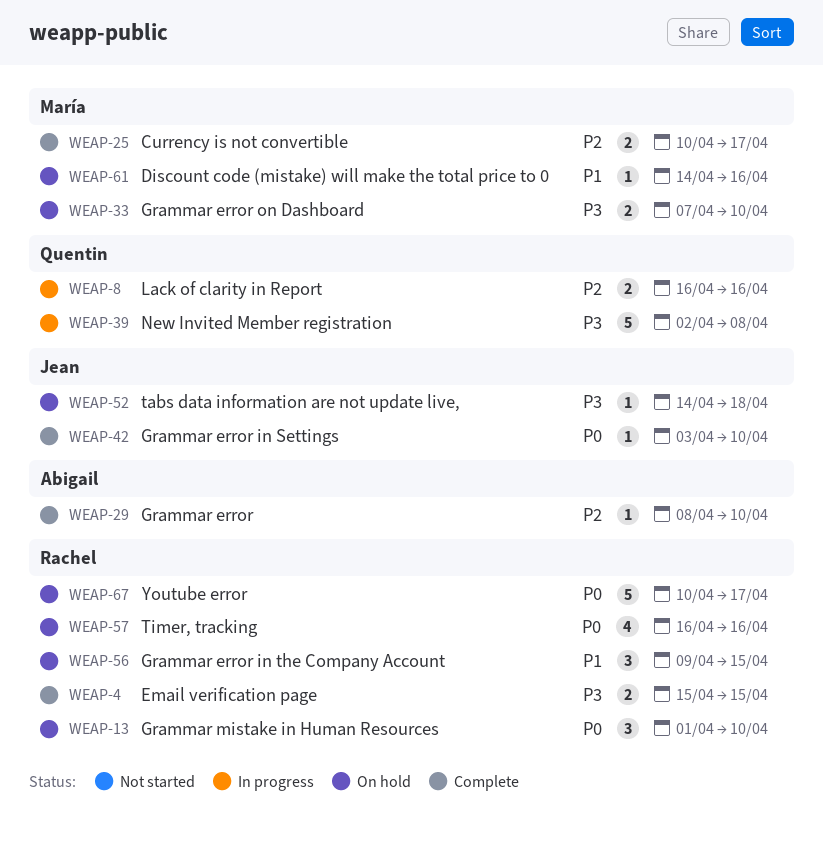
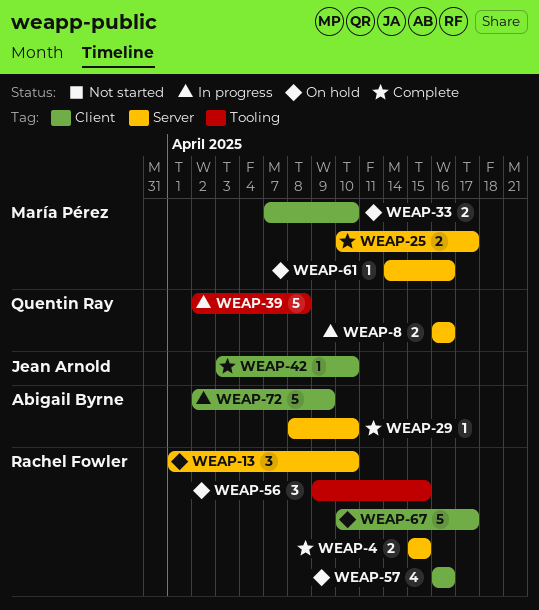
WEAP-52: present -> none
WEAP-72: none -> present

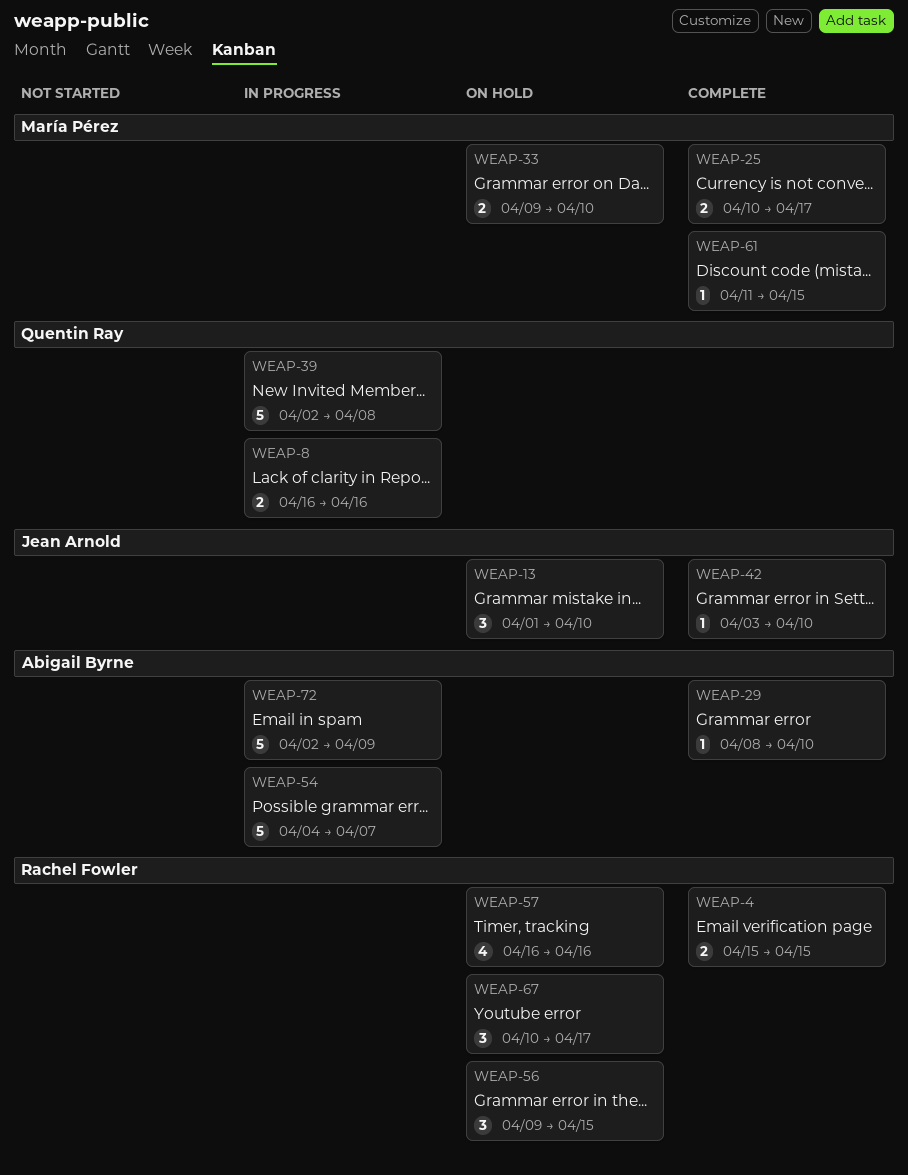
WEAP-13, owner: Rachel Fowler -> Jean Arnold
WEAP-33, start: Apr 7 -> Apr 9
WEAP-54: none -> present
WEAP-61, status: On hold -> Complete
WEAP-61, start: Apr 14 -> Apr 11
WEAP-61, due: Apr 16 -> Apr 15
WEAP-67, estimate: 5 -> 3

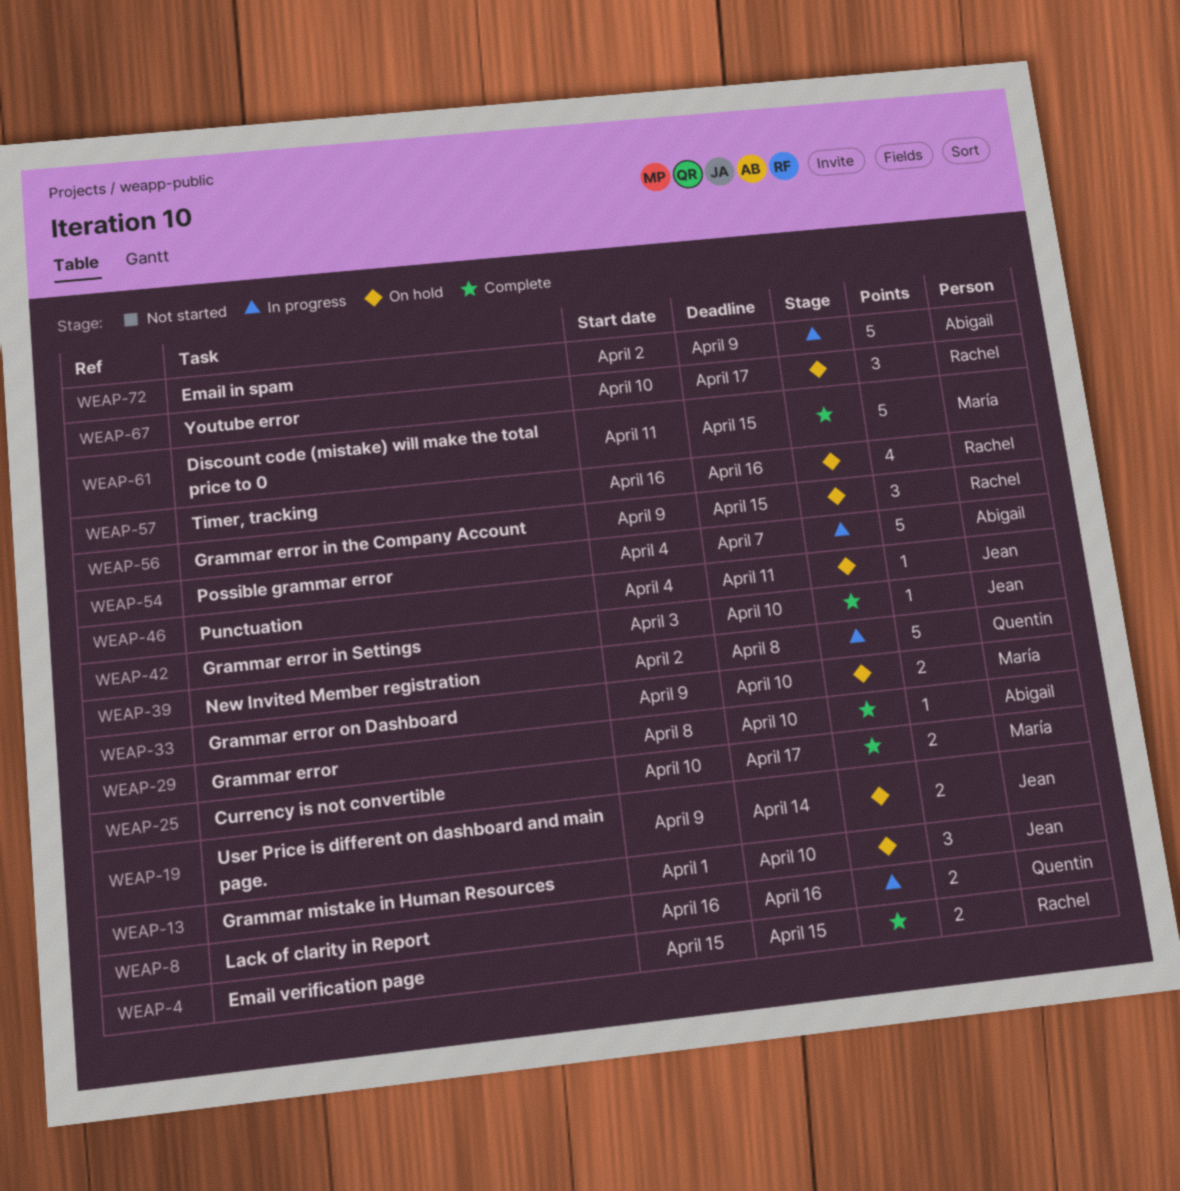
WEAP-19: none -> present
WEAP-46: none -> present
WEAP-61, estimate: 1 -> 5

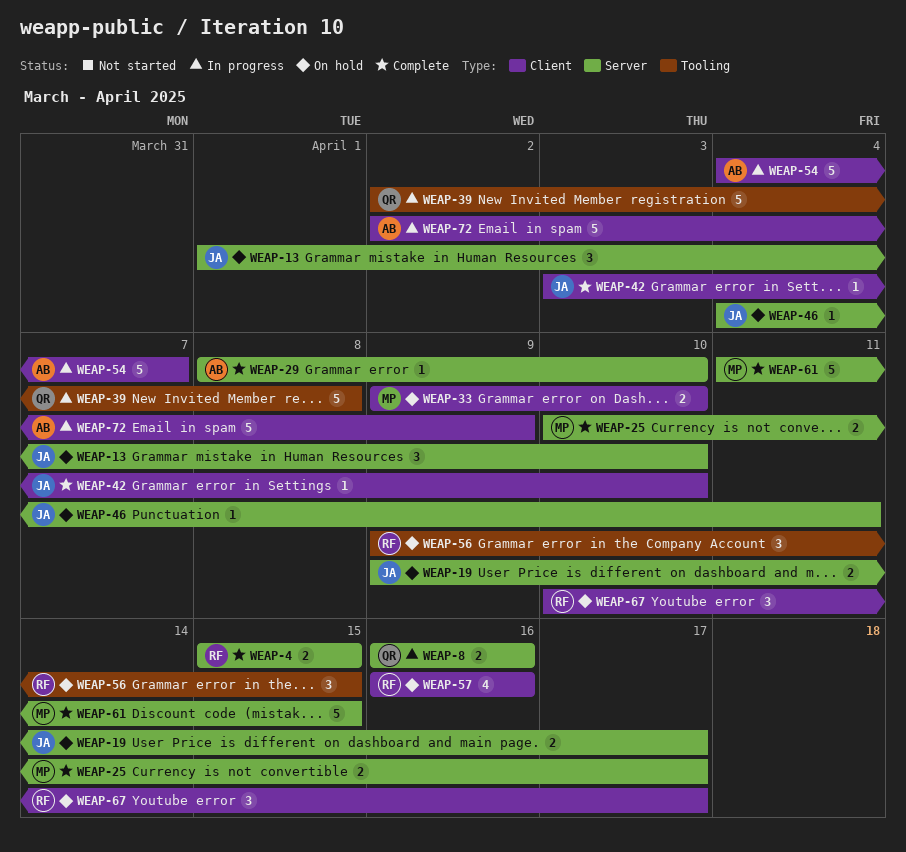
WEAP-19, due: Apr 14 -> Apr 17

